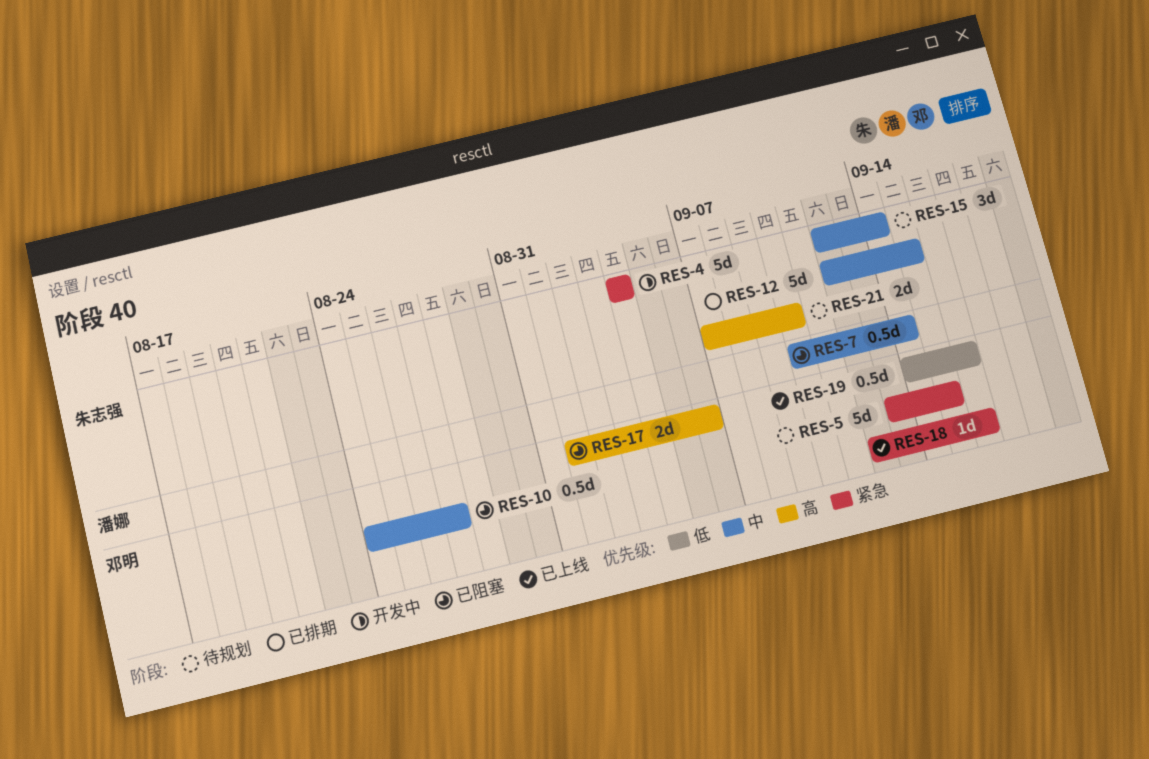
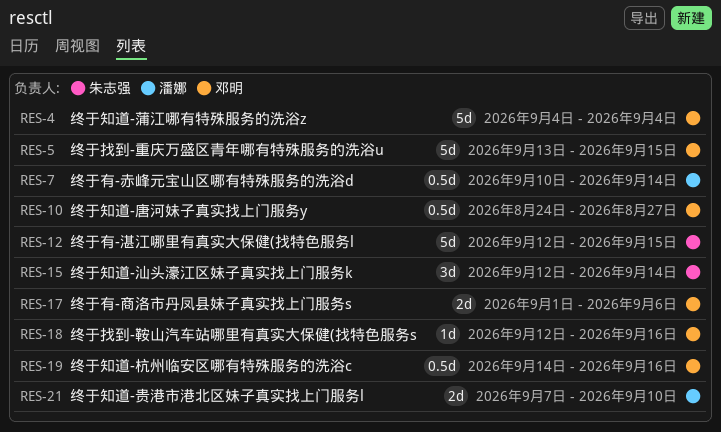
RES-4, owner: 朱志强 -> 邓明
RES-21, owner: 朱志强 -> 潘娜

